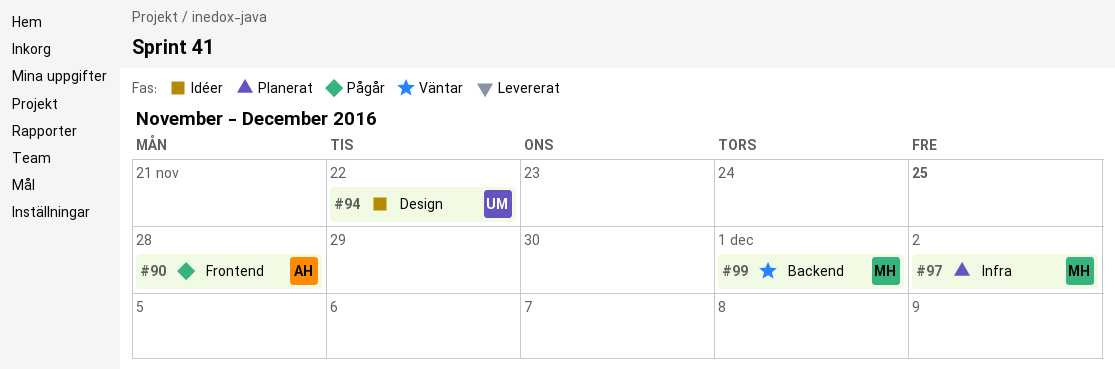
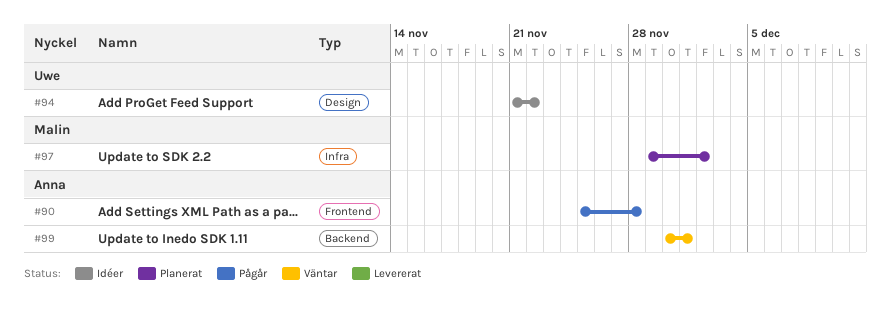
#99, owner: Malin -> Anna

